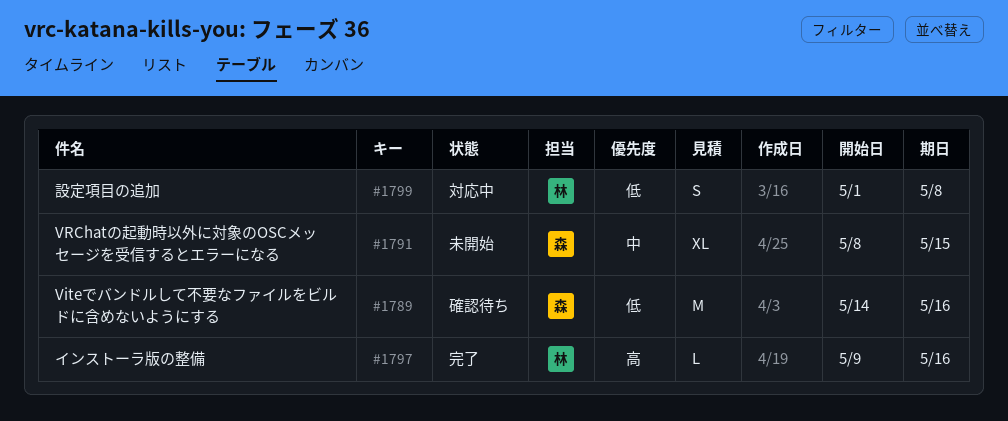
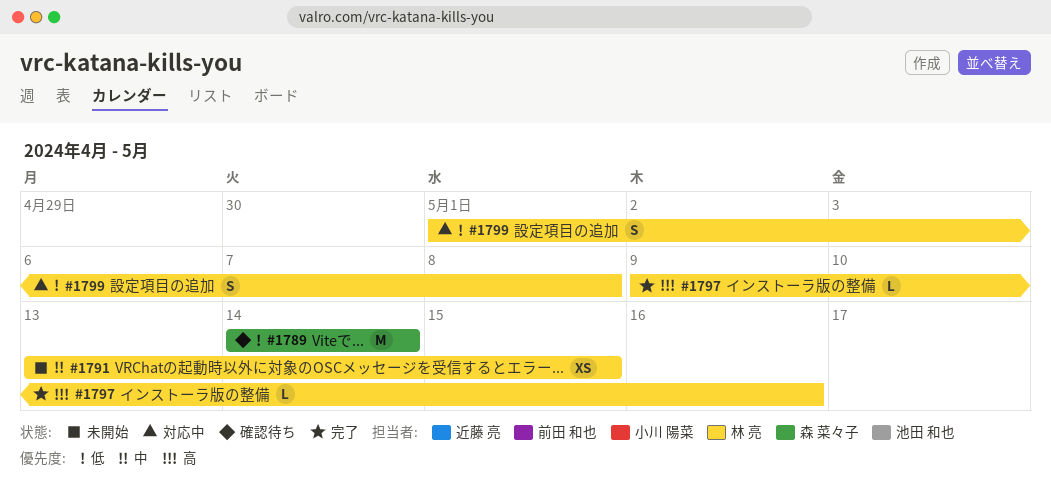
#1789, due: May 16 -> May 14
#1791, owner: 森 菜々子 -> 林 亮
#1791, estimate: XL -> XS
#1791, start: May 8 -> May 13

